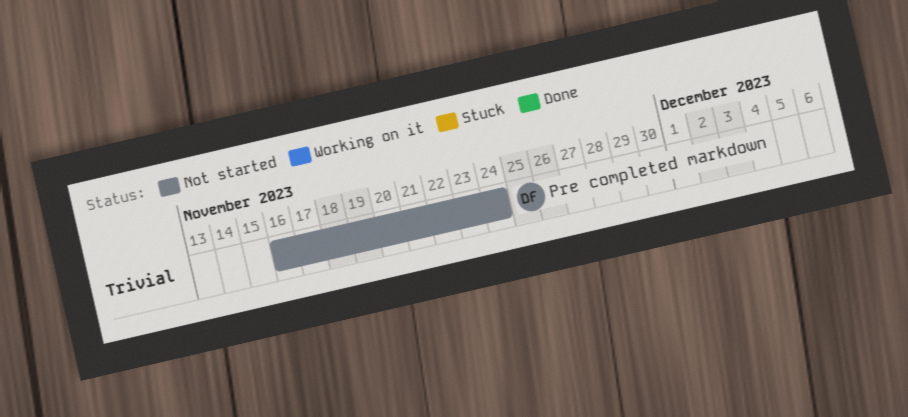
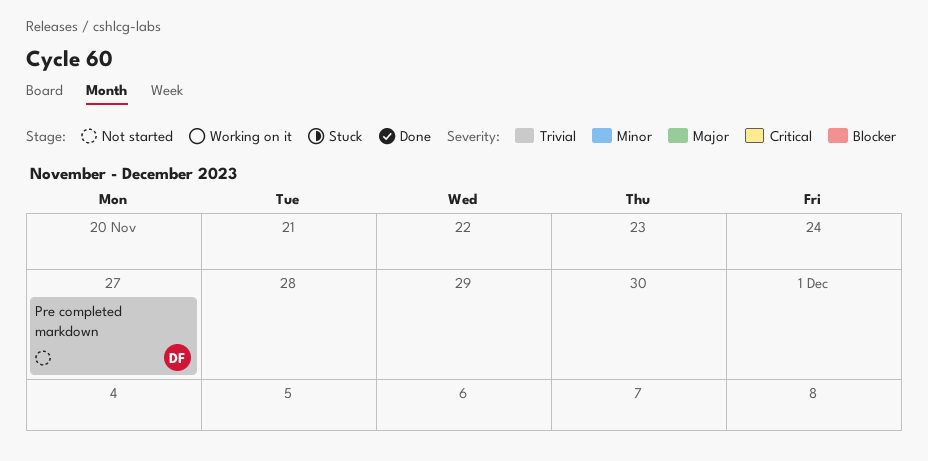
Pre completed markdown, due: Nov 24 -> Nov 27

